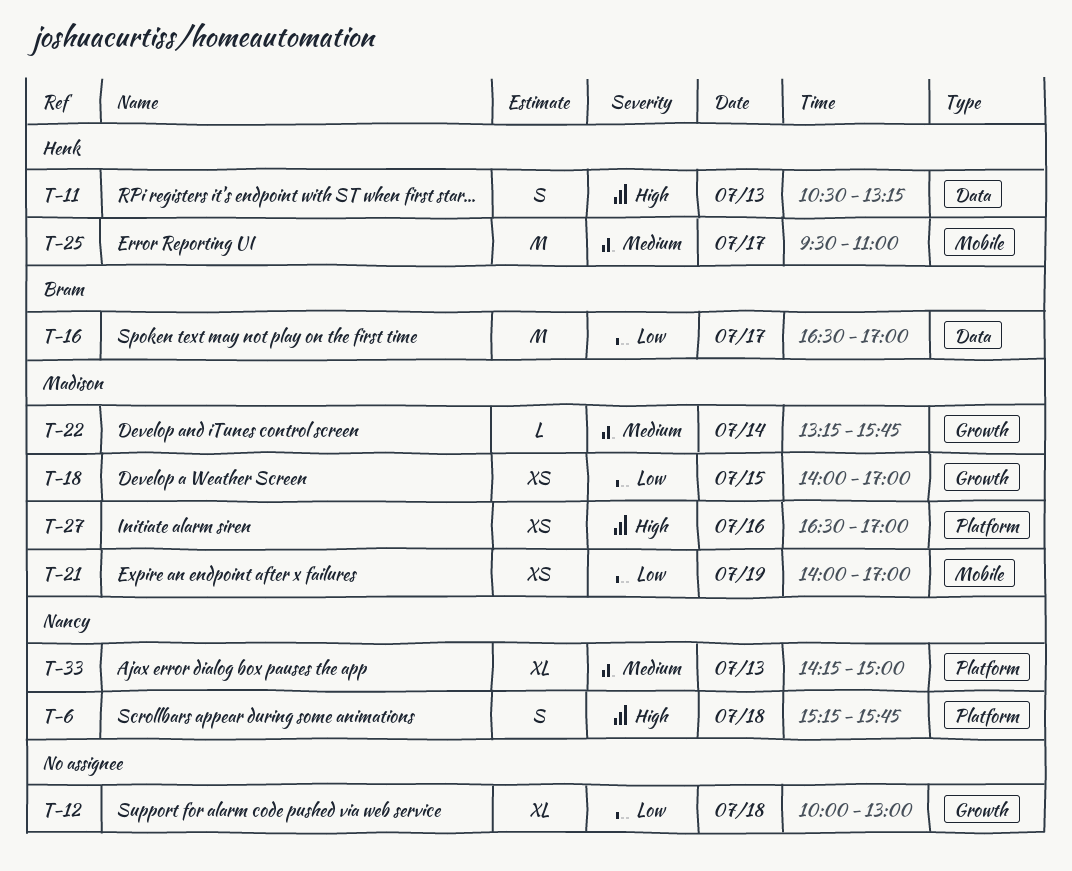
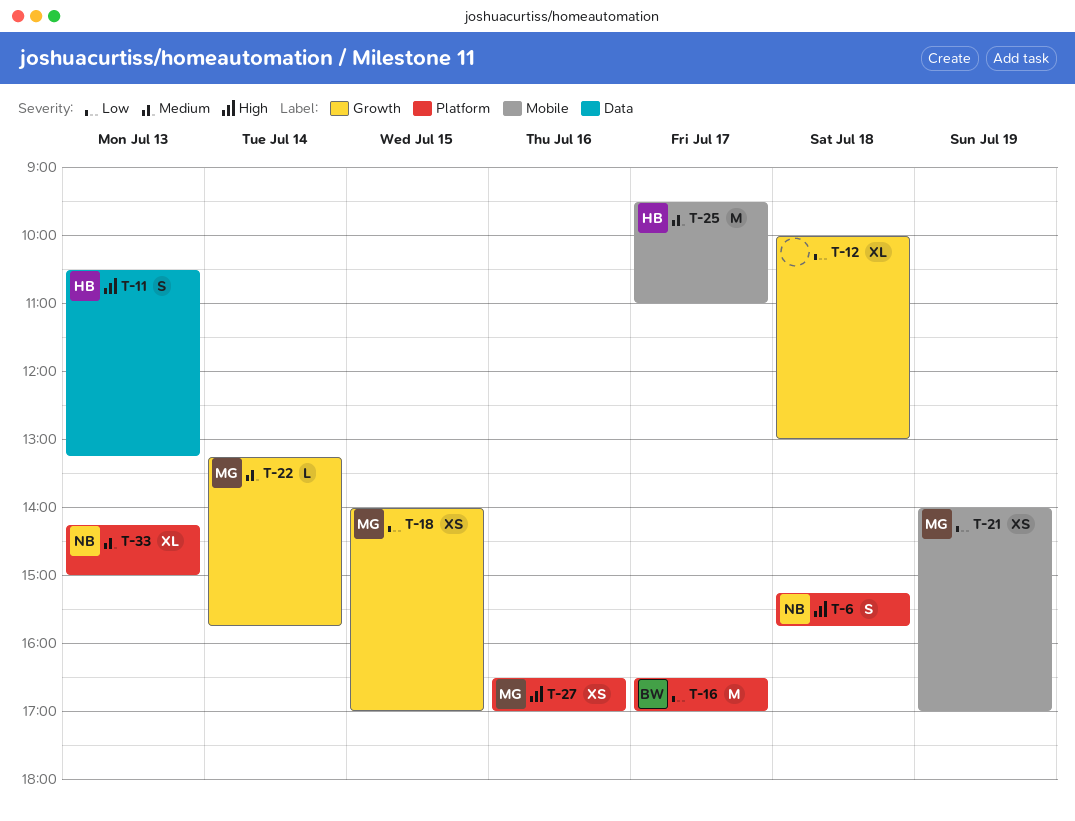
T-16, label: Data -> Platform

